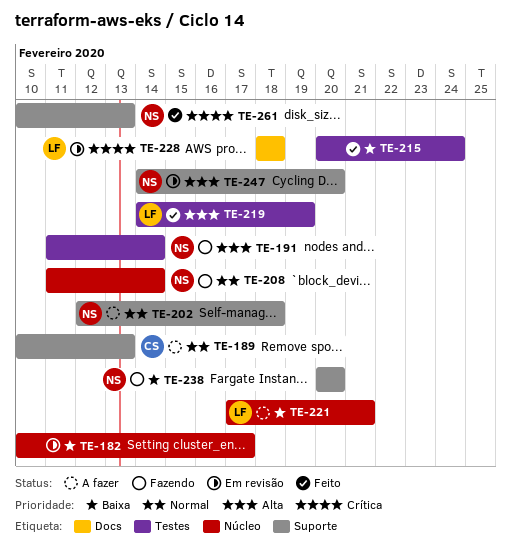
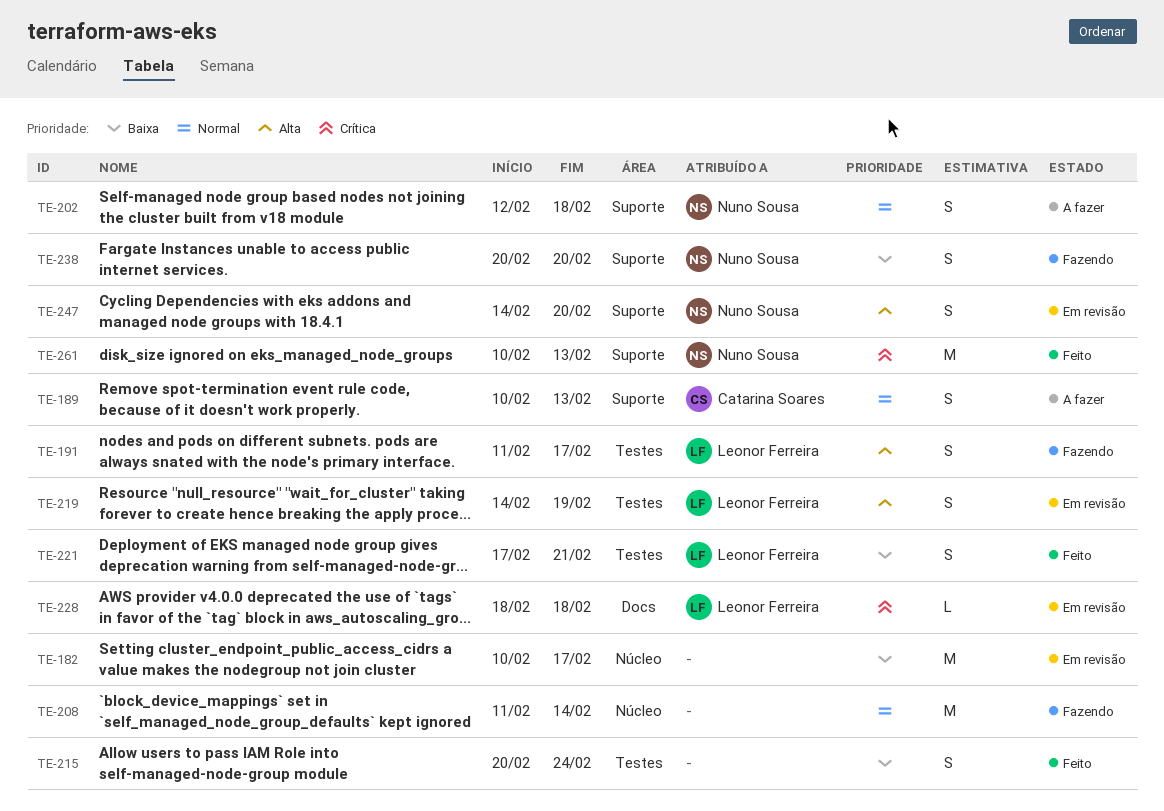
TE-191, owner: Nuno Sousa -> Leonor Ferreira
TE-191, due: Feb 14 -> Feb 17
TE-208, owner: Nuno Sousa -> none
TE-219, status: Feito -> Em revisão
TE-221, status: A fazer -> Feito
TE-221, label: Núcleo -> Testes

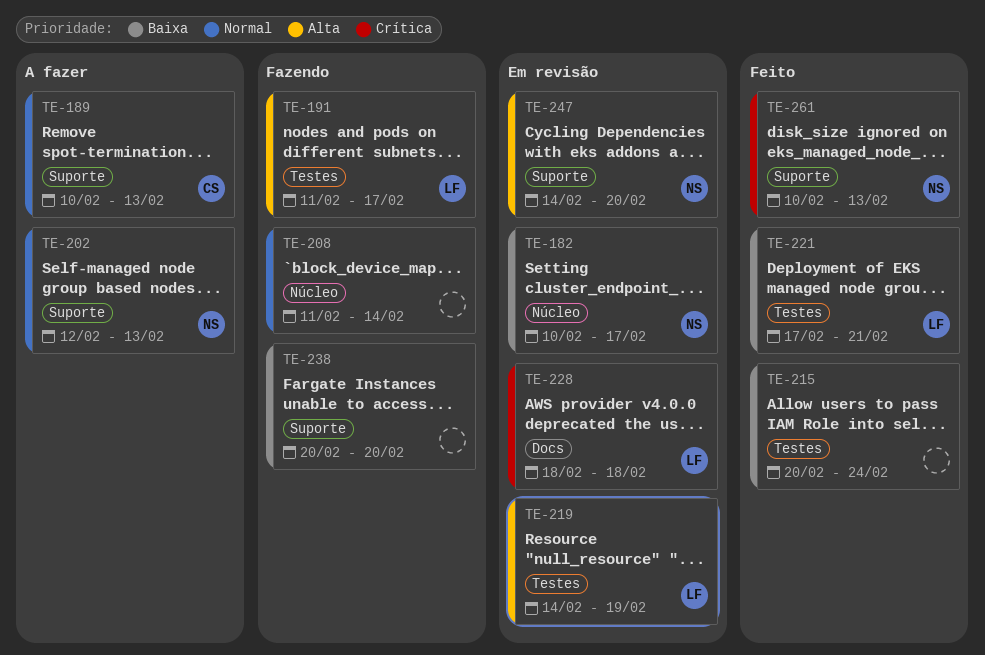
TE-182, owner: none -> Nuno Sousa
TE-202, due: Feb 18 -> Feb 13
TE-238, owner: Nuno Sousa -> none

